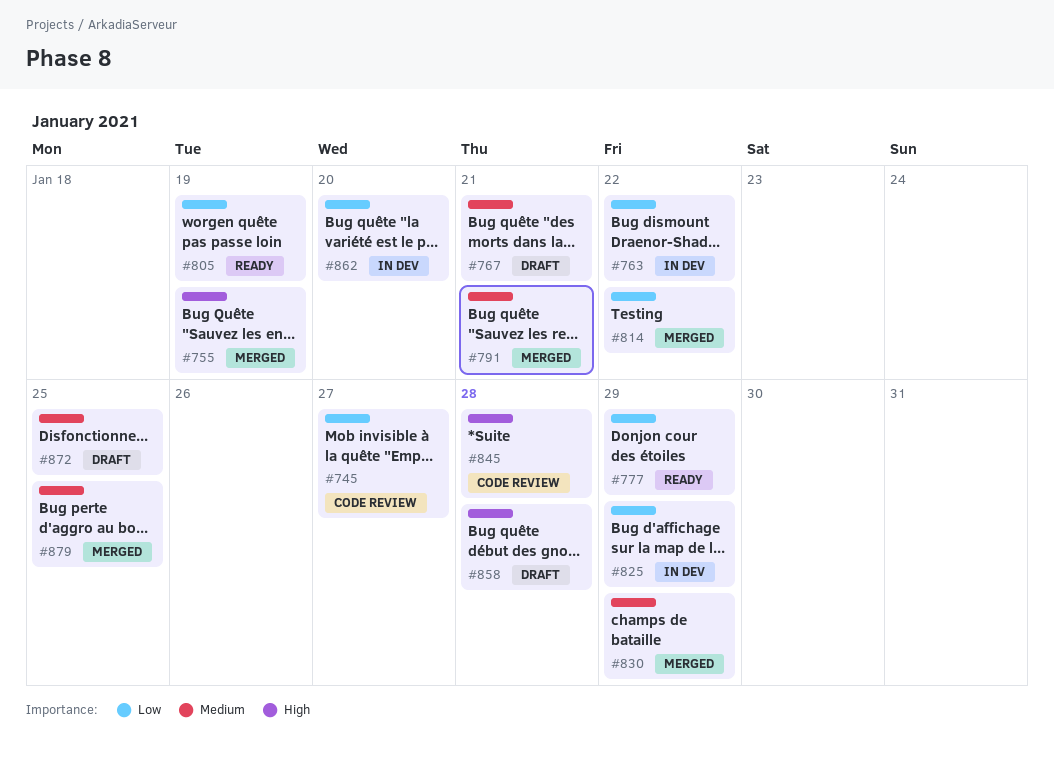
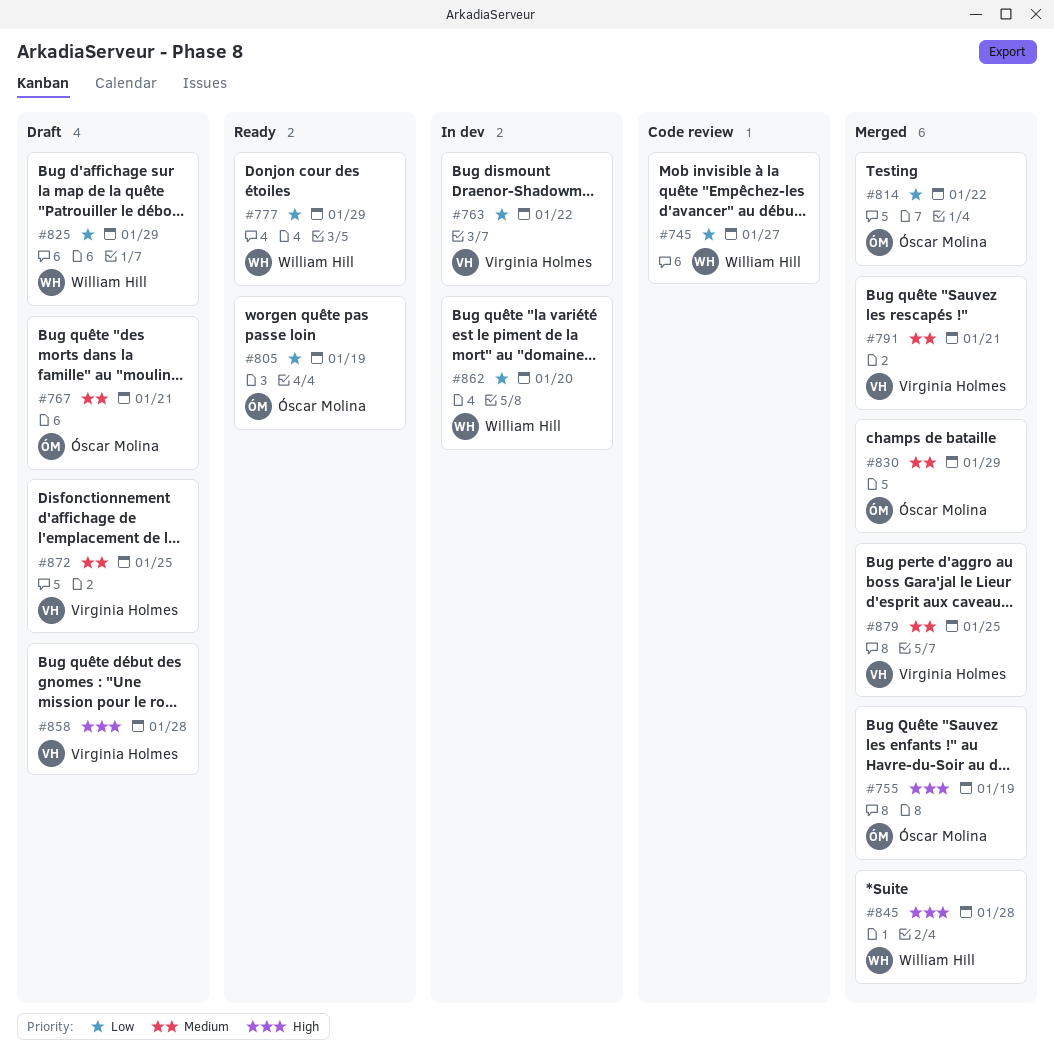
#825, status: In dev -> Draft
#845, status: Code review -> Merged

